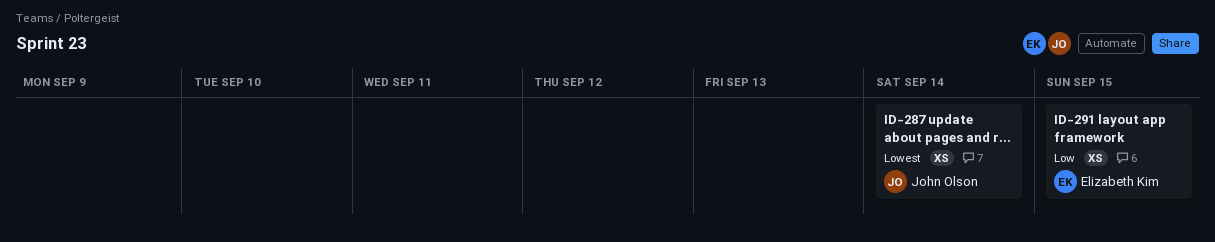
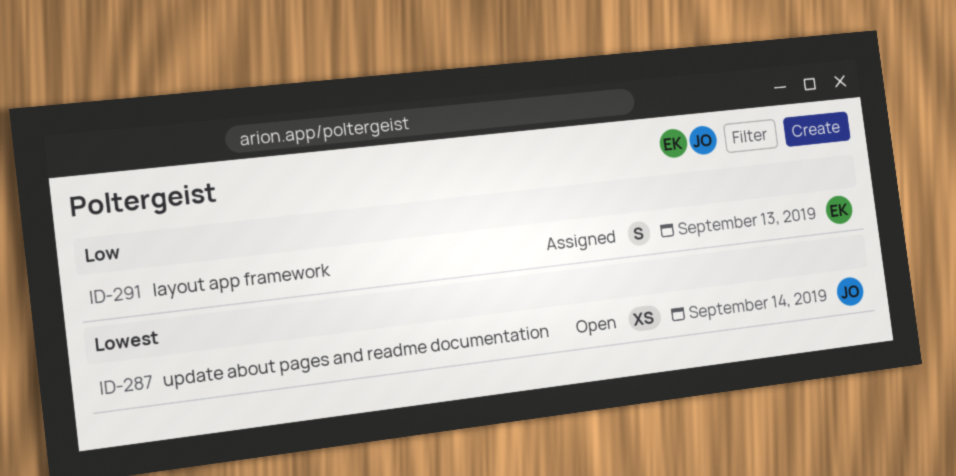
ID-291, estimate: XS -> S
ID-291, due: Sep 15 -> Sep 13

